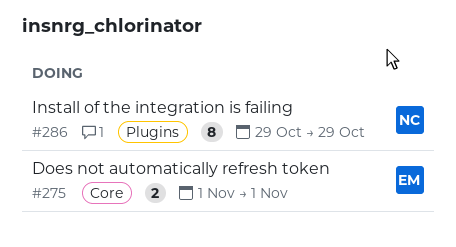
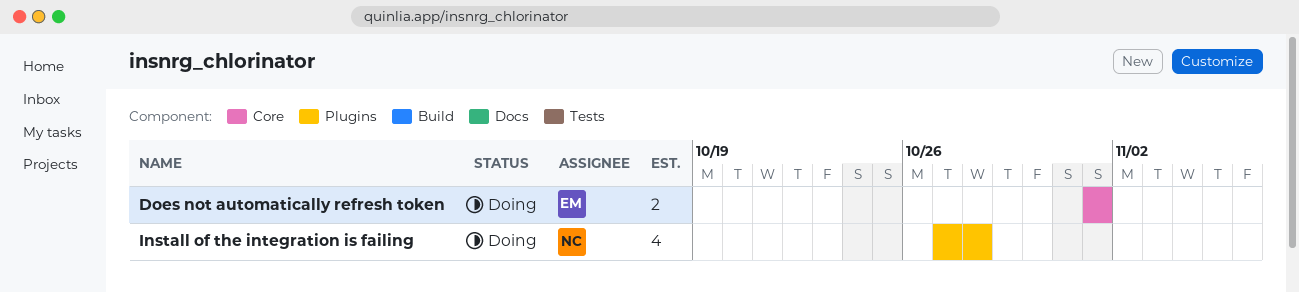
Install of the integration is failing, estimate: 8 -> 4
Install of the integration is failing, start: Oct 29 -> Oct 27
Install of the integration is failing, due: Oct 29 -> Oct 28

